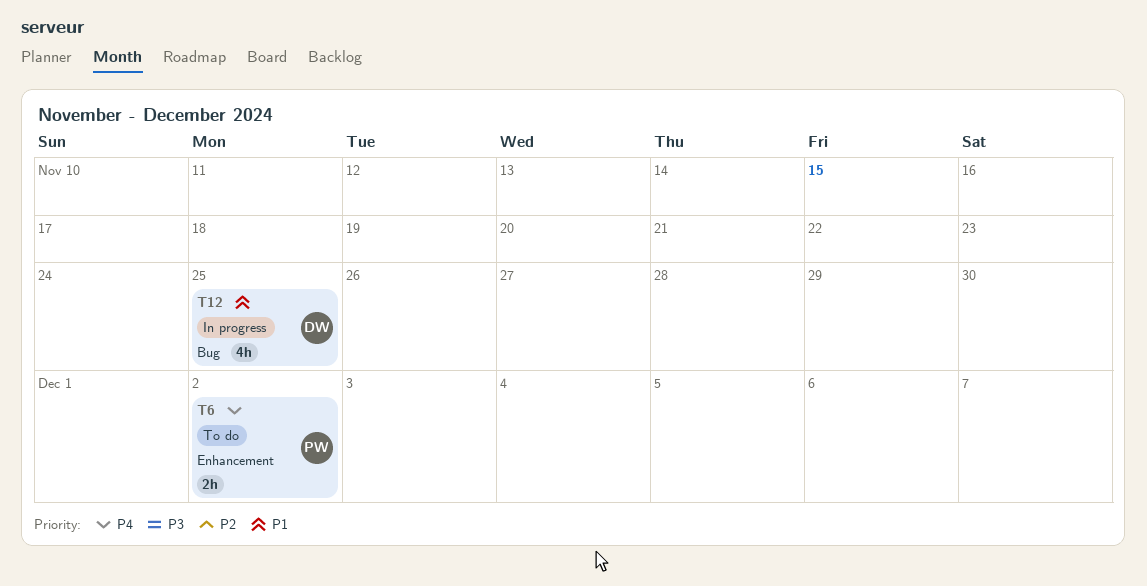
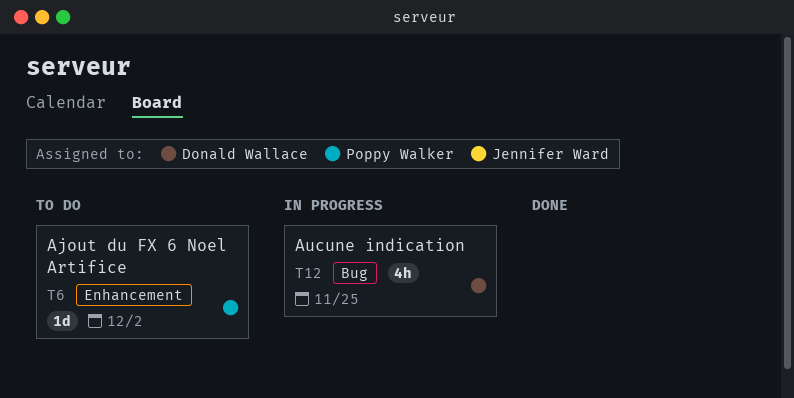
T6, estimate: 2h -> 1d

